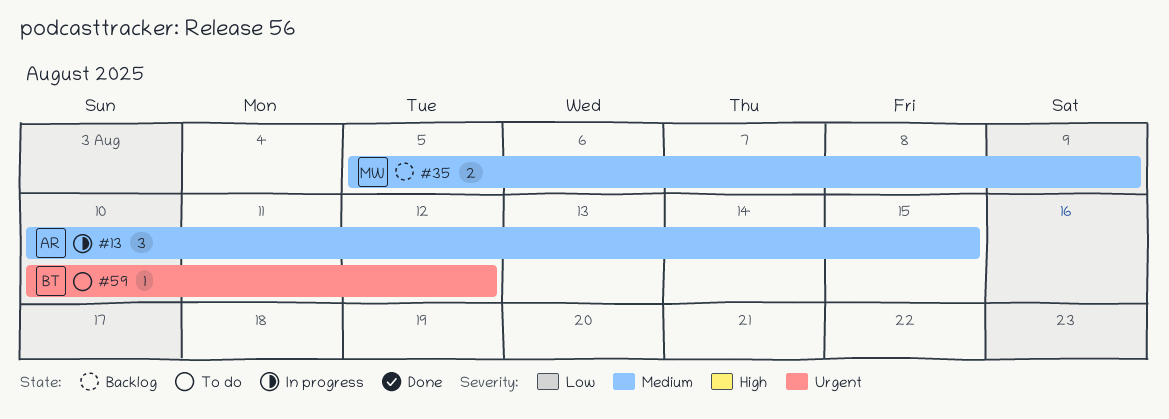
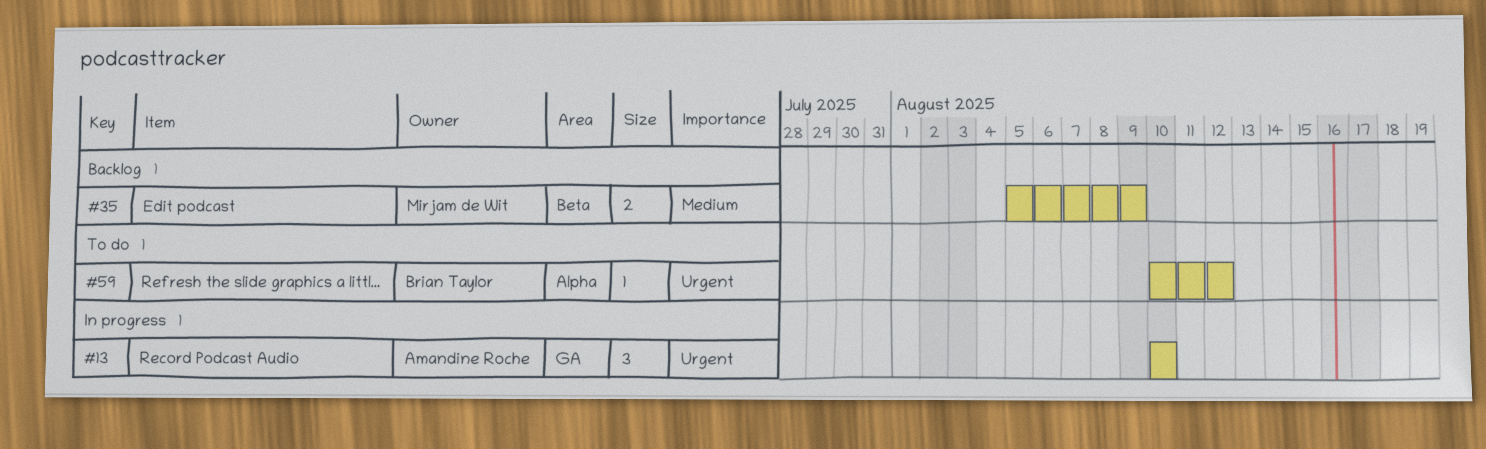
#13, priority: Medium -> Urgent
#13, due: Aug 15 -> Aug 10

